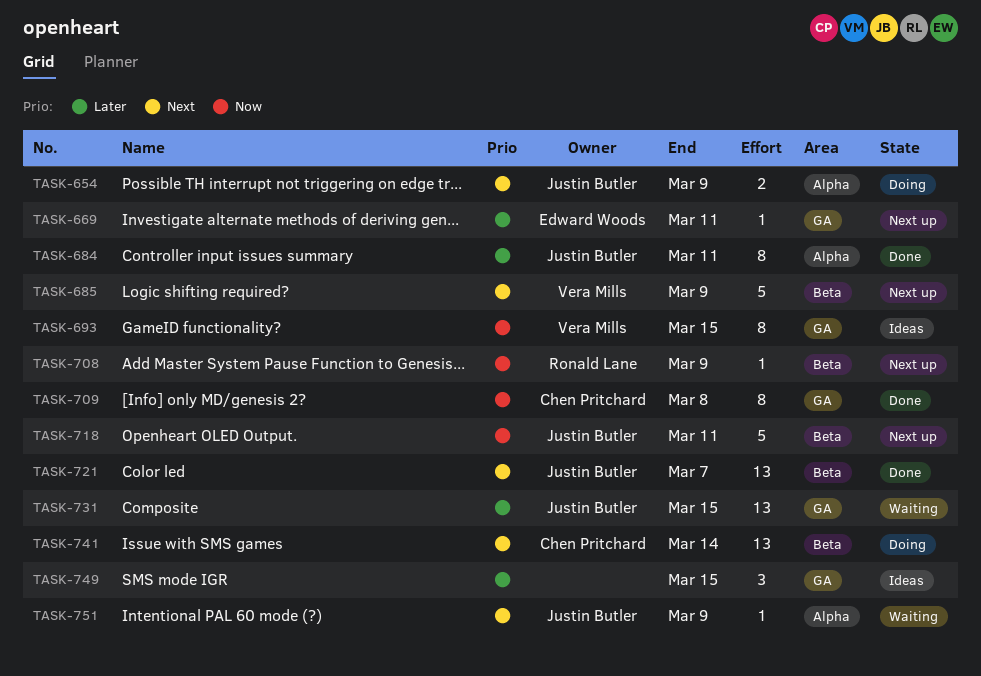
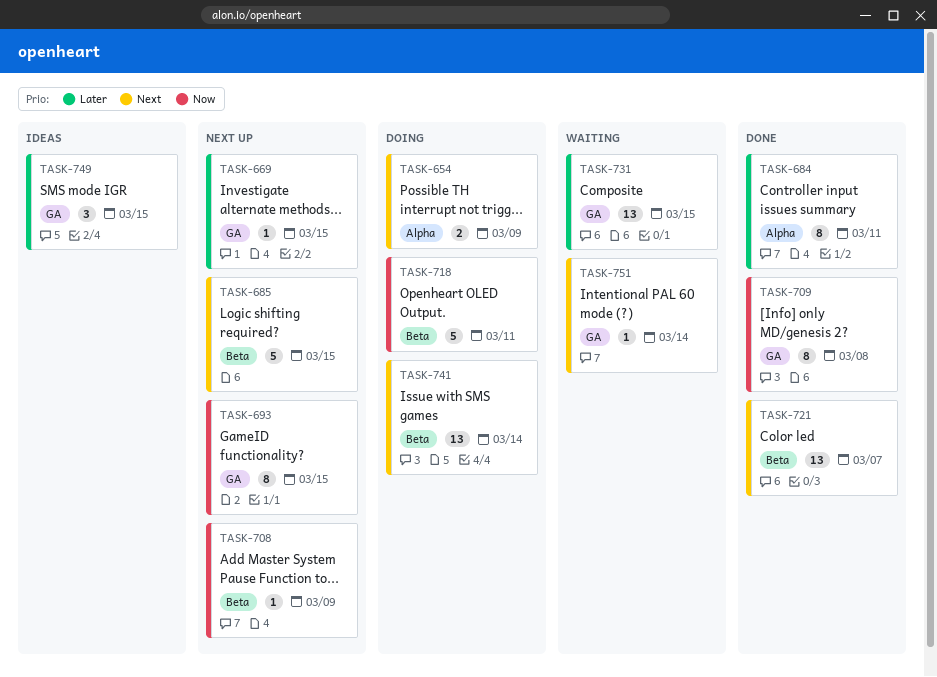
TASK-669, due: Mar 11 -> Mar 15
TASK-685, due: Mar 9 -> Mar 15
TASK-693, status: Ideas -> Next up
TASK-718, status: Next up -> Doing
TASK-751, label: Alpha -> GA
TASK-751, due: Mar 9 -> Mar 14

